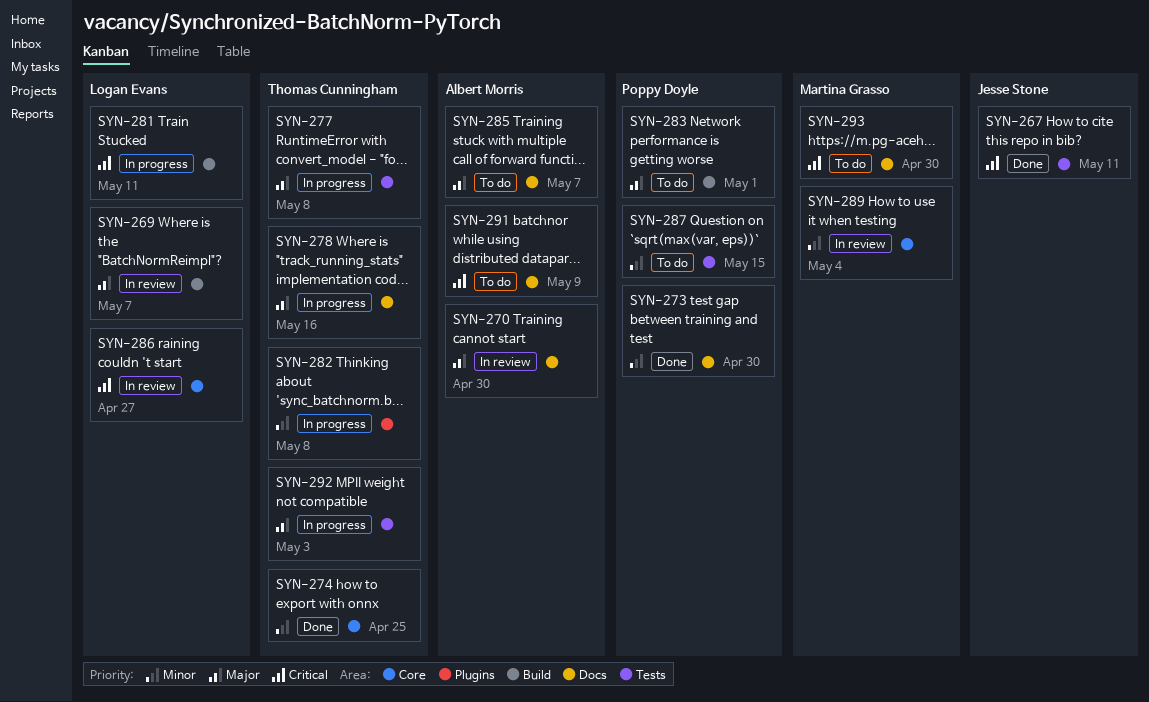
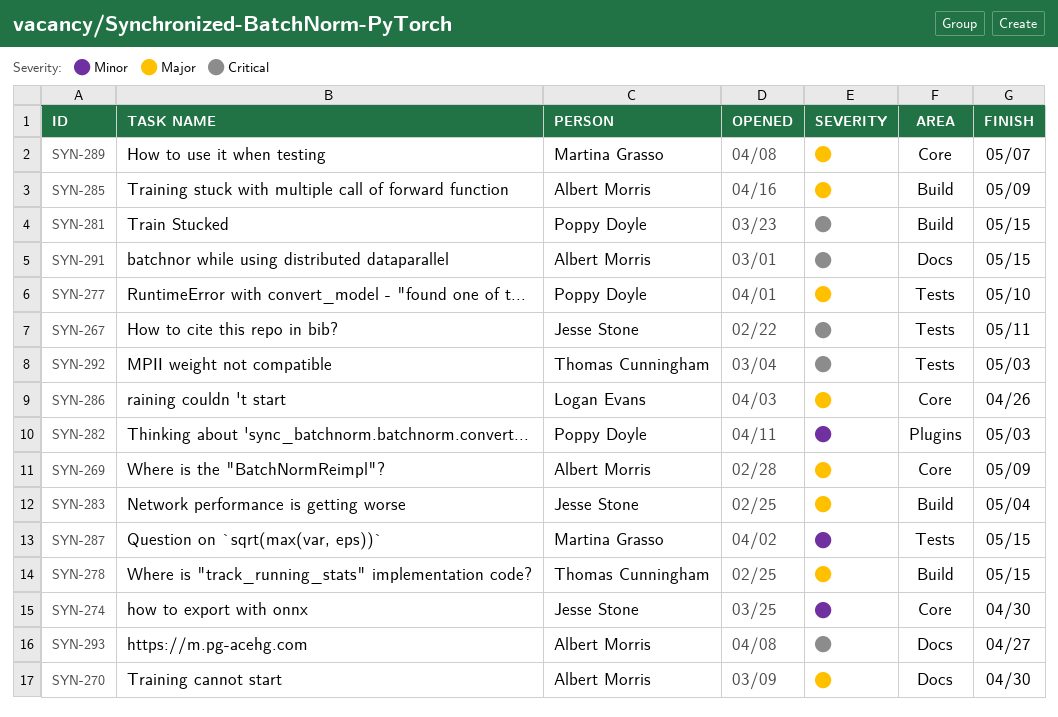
SYN-269, owner: Logan Evans -> Albert Morris
SYN-269, label: Build -> Core
SYN-269, due: May 7 -> May 9
SYN-273: present -> none
SYN-274, owner: Thomas Cunningham -> Jesse Stone
SYN-274, due: Apr 25 -> Apr 30
SYN-277, owner: Thomas Cunningham -> Poppy Doyle
SYN-277, due: May 8 -> May 10
SYN-278, label: Docs -> Build
SYN-278, due: May 16 -> May 15
SYN-281, owner: Logan Evans -> Poppy Doyle
SYN-281, due: May 11 -> May 15
SYN-282, owner: Thomas Cunningham -> Poppy Doyle
SYN-282, due: May 8 -> May 3
SYN-283, owner: Poppy Doyle -> Jesse Stone
SYN-283, due: May 1 -> May 4
SYN-285, label: Docs -> Build
SYN-285, due: May 7 -> May 9
SYN-286, priority: Critical -> Major
SYN-286, due: Apr 27 -> Apr 26
SYN-287, owner: Poppy Doyle -> Martina Grasso
SYN-289, priority: Minor -> Major
SYN-289, due: May 4 -> May 7
SYN-291, due: May 9 -> May 15
SYN-292, priority: Major -> Critical
SYN-293, owner: Martina Grasso -> Albert Morris
SYN-293, due: Apr 30 -> Apr 27

